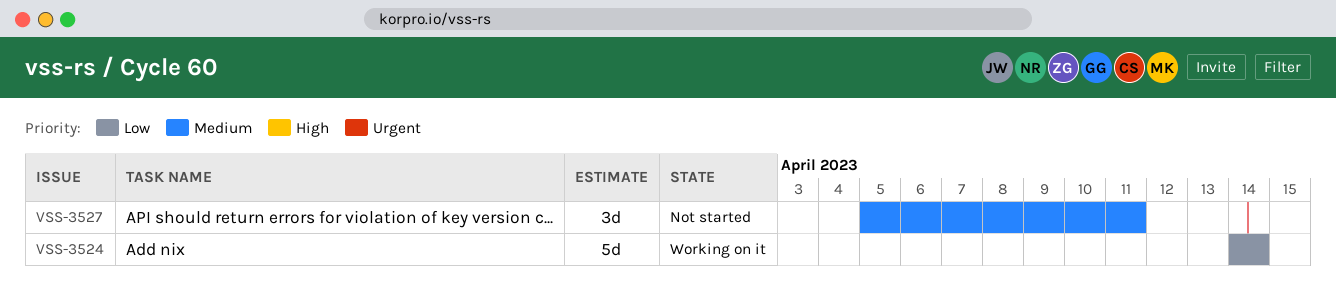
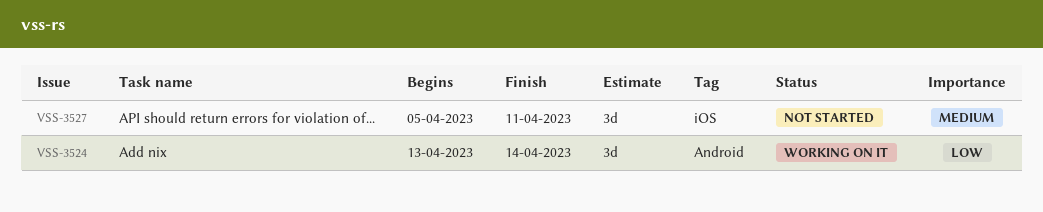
VSS-3524, estimate: 5d -> 3d
VSS-3524, start: Apr 14 -> Apr 13

